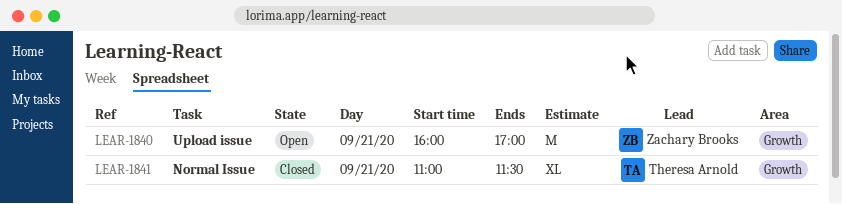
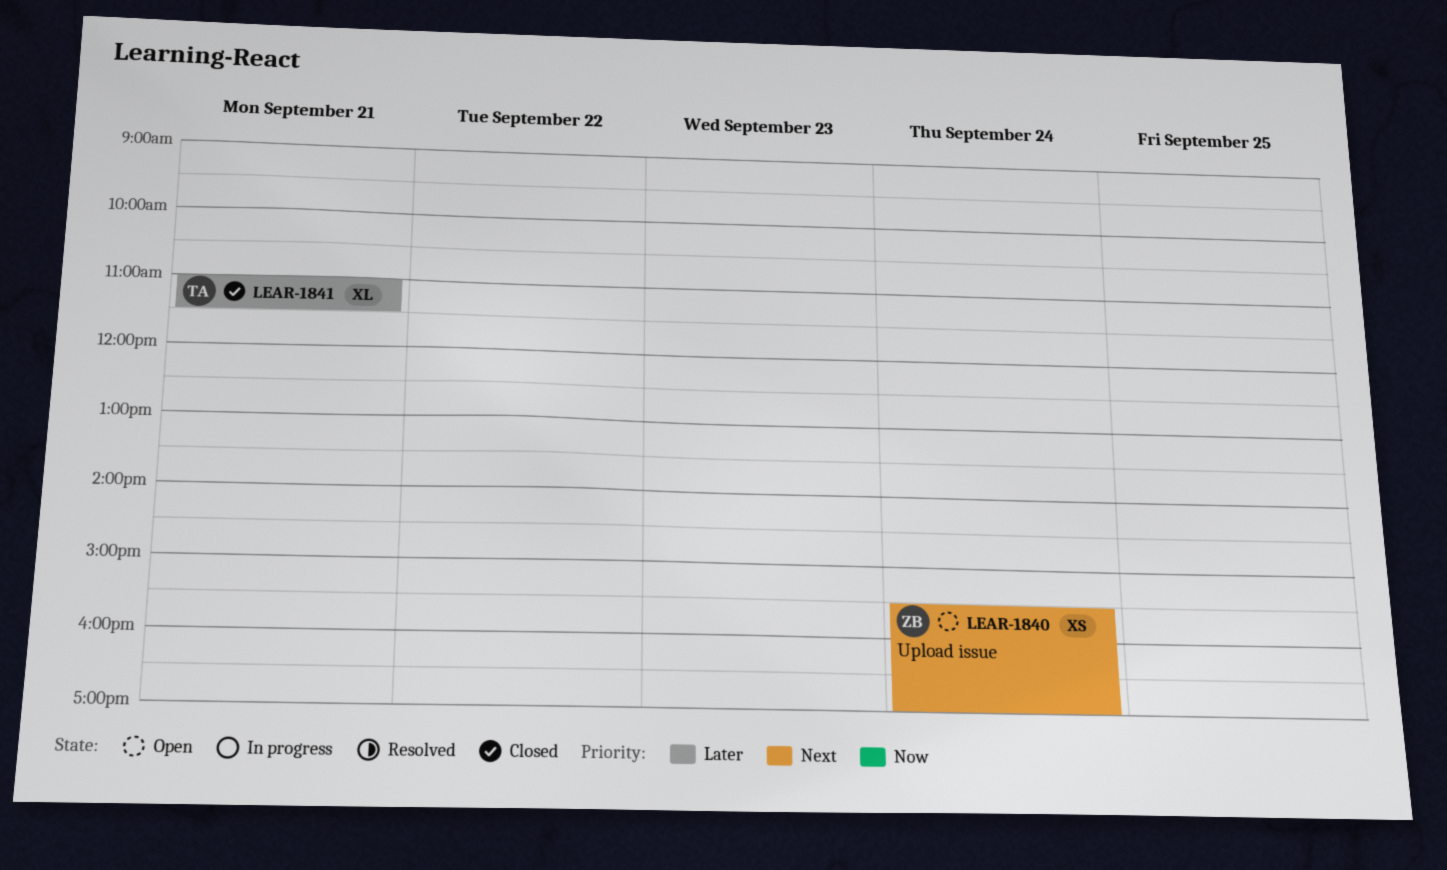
LEAR-1840, estimate: M -> XS
LEAR-1840, day: Sep 21 -> Sep 24
LEAR-1840, begins: 16:00 -> 15:30

